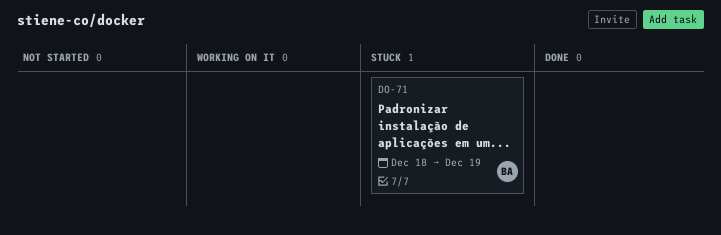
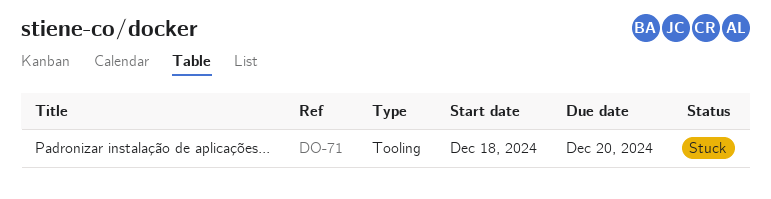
DO-71, due: Dec 19 -> Dec 20

